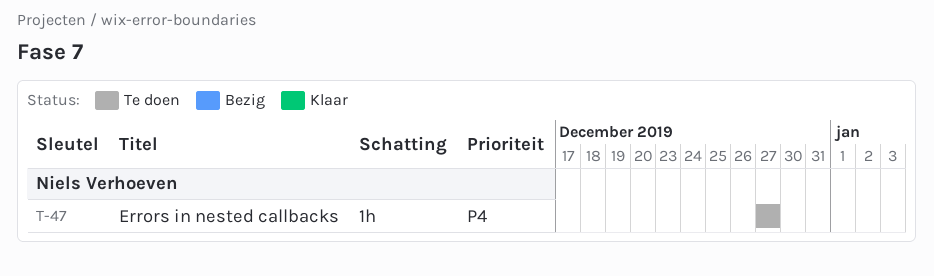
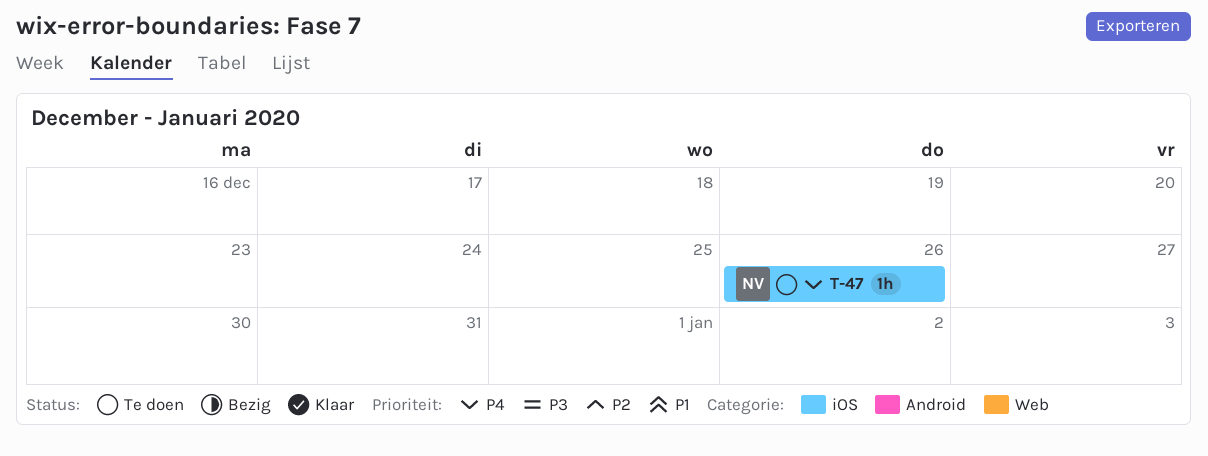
T-47, start: Dec 27 -> Dec 26
T-47, due: Dec 27 -> Dec 26

